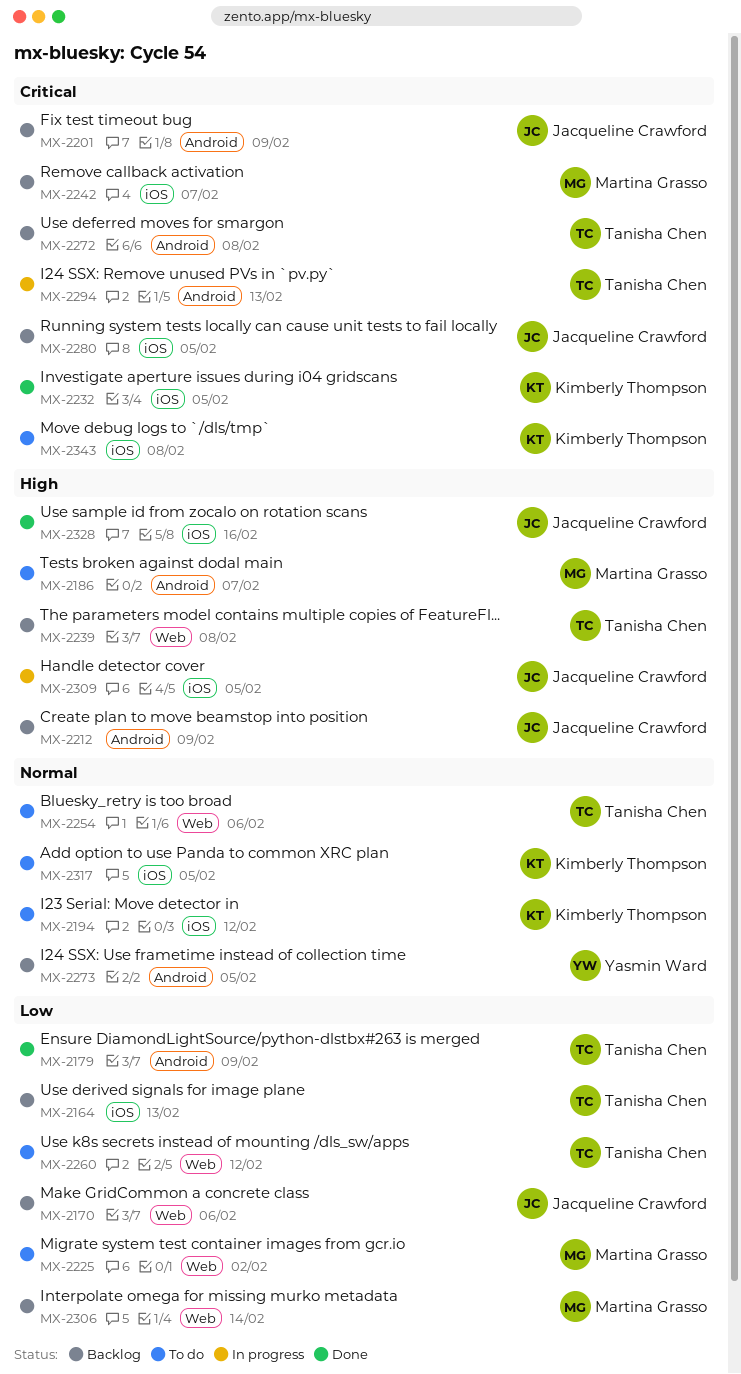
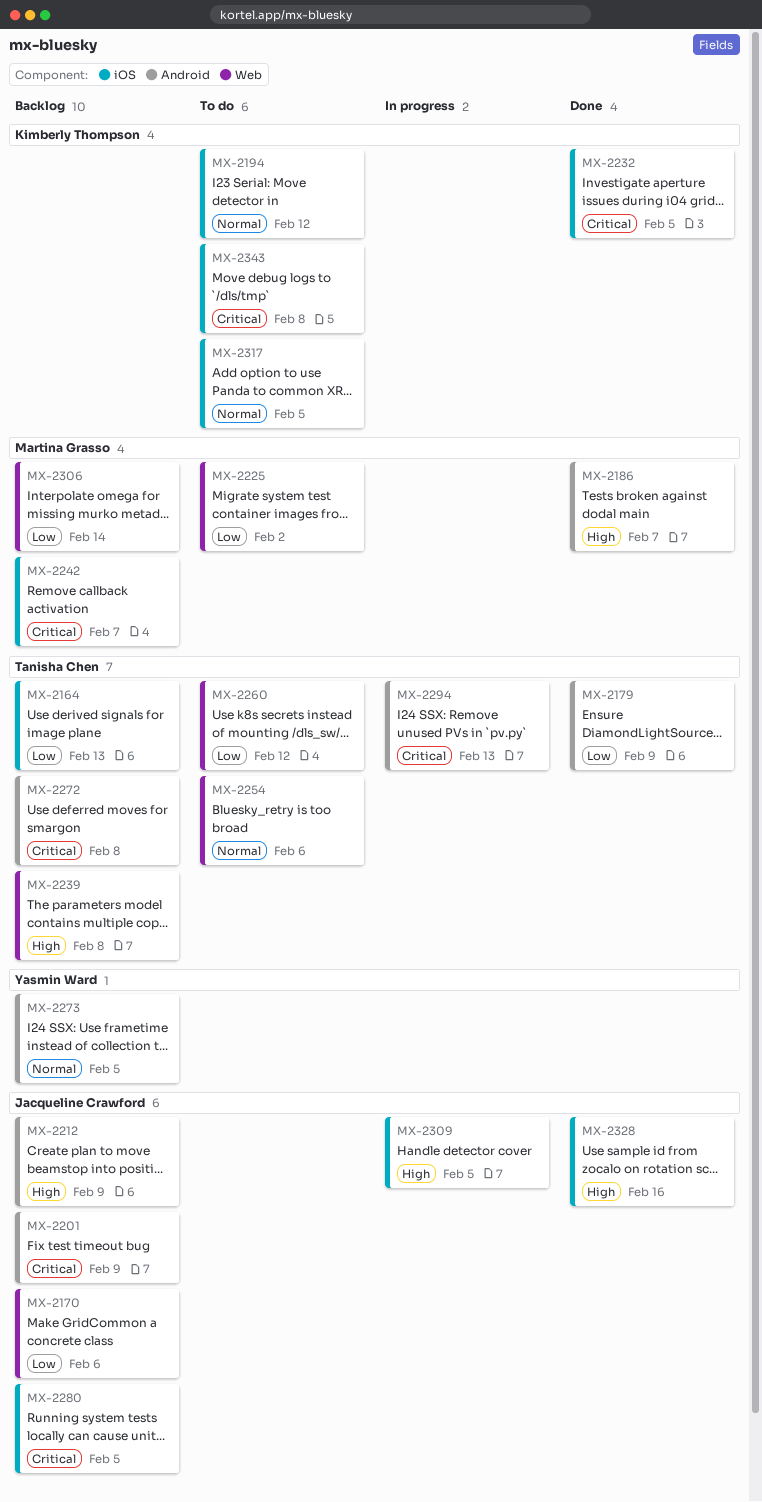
MX-2186, status: To do -> Done

